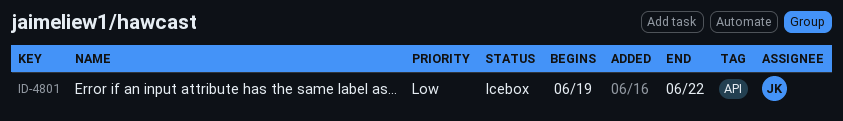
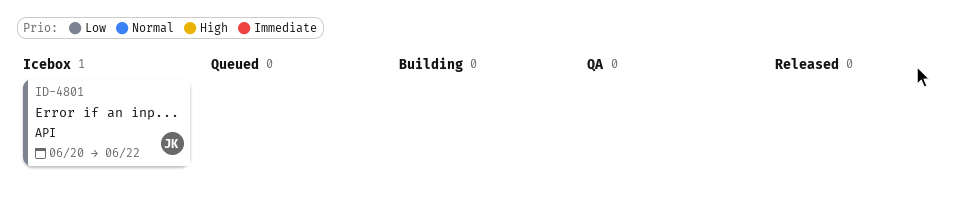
ID-4801, start: Jun 19 -> Jun 20

